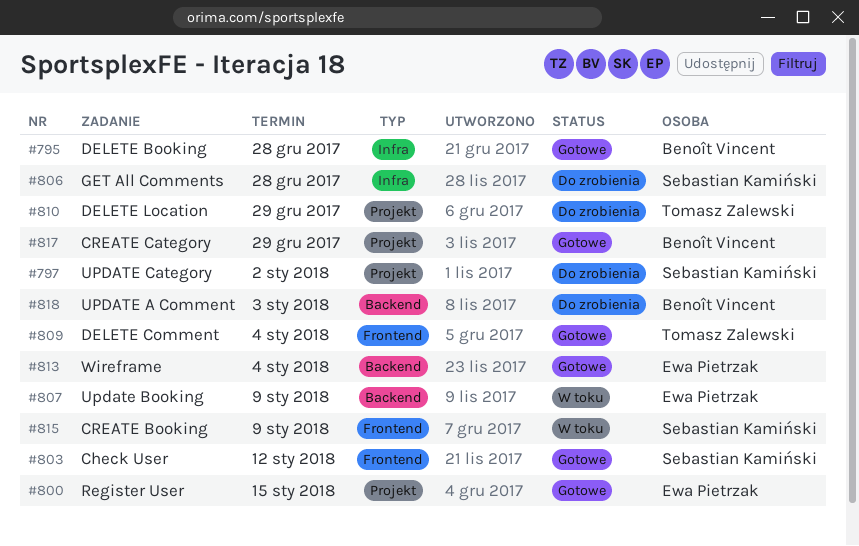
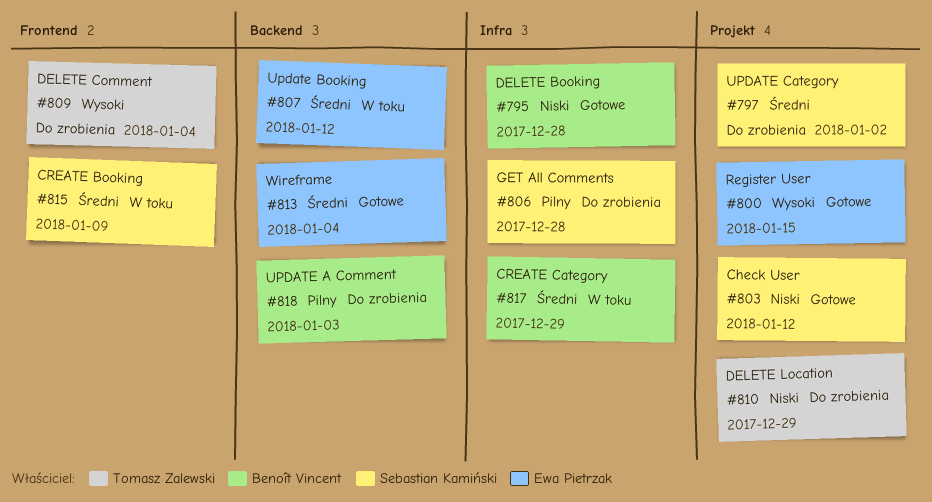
#803, label: Frontend -> Projekt
#807, due: Jan 9 -> Jan 12
#809, status: Gotowe -> Do zrobienia
#817, status: Gotowe -> W toku
#817, label: Projekt -> Infra

